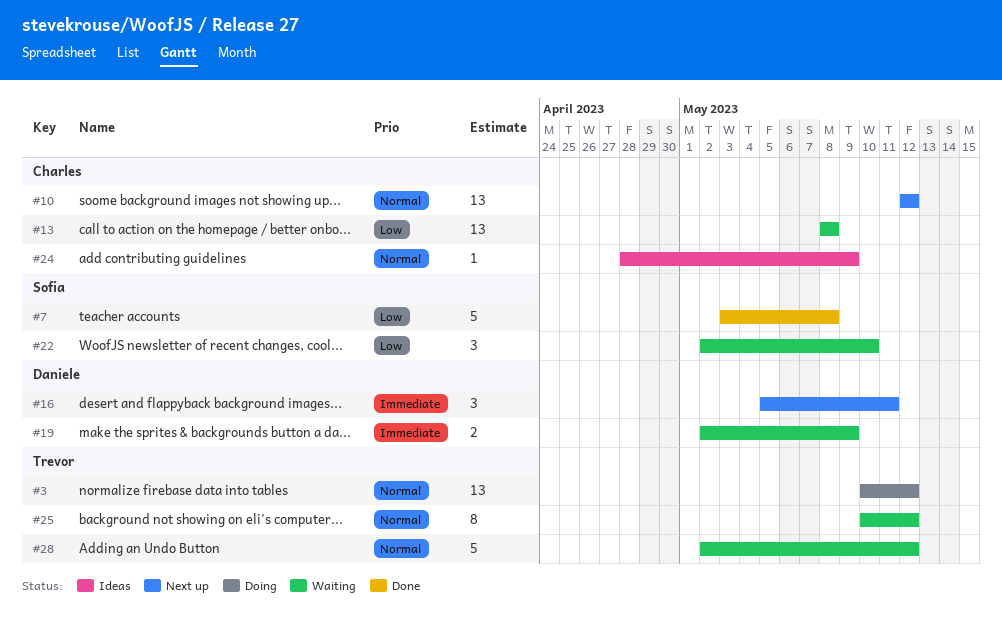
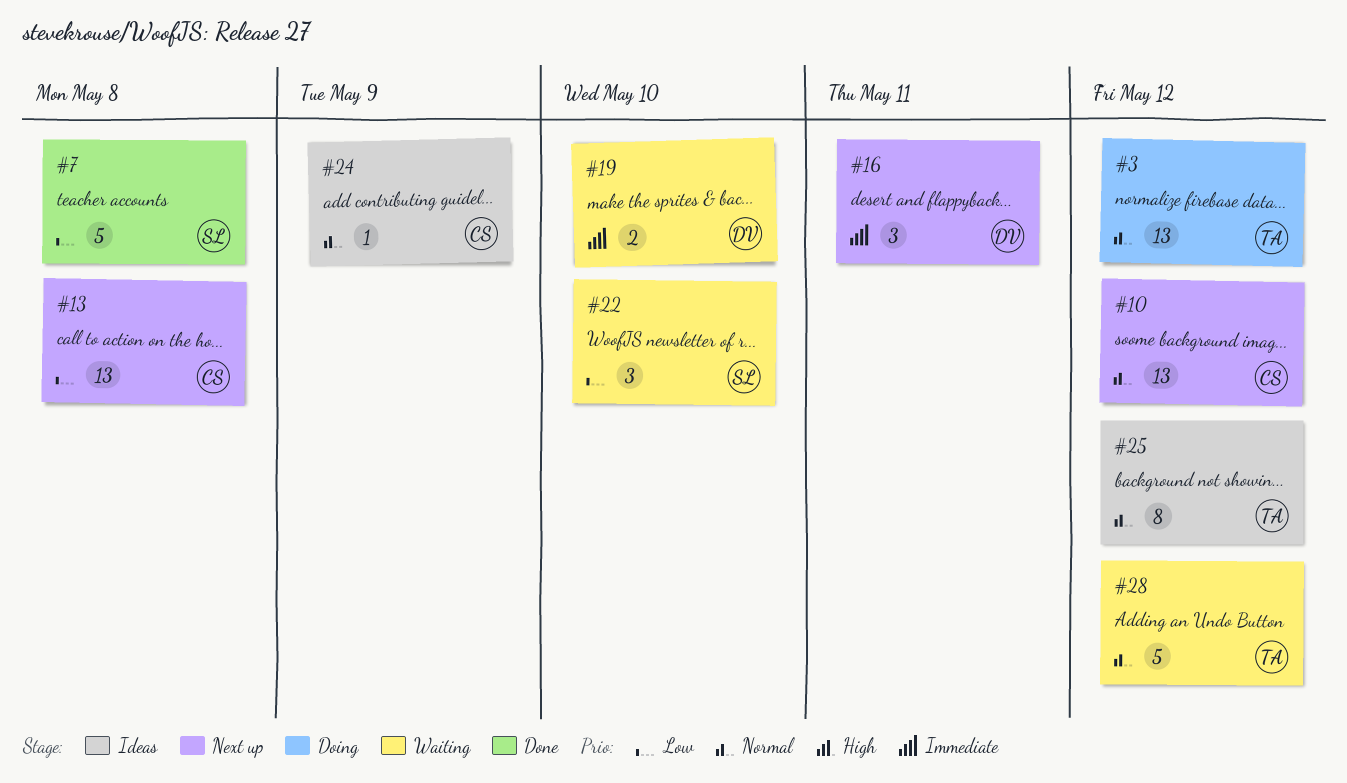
#13, status: Waiting -> Next up
#19, due: May 9 -> May 10
#25, status: Waiting -> Ideas

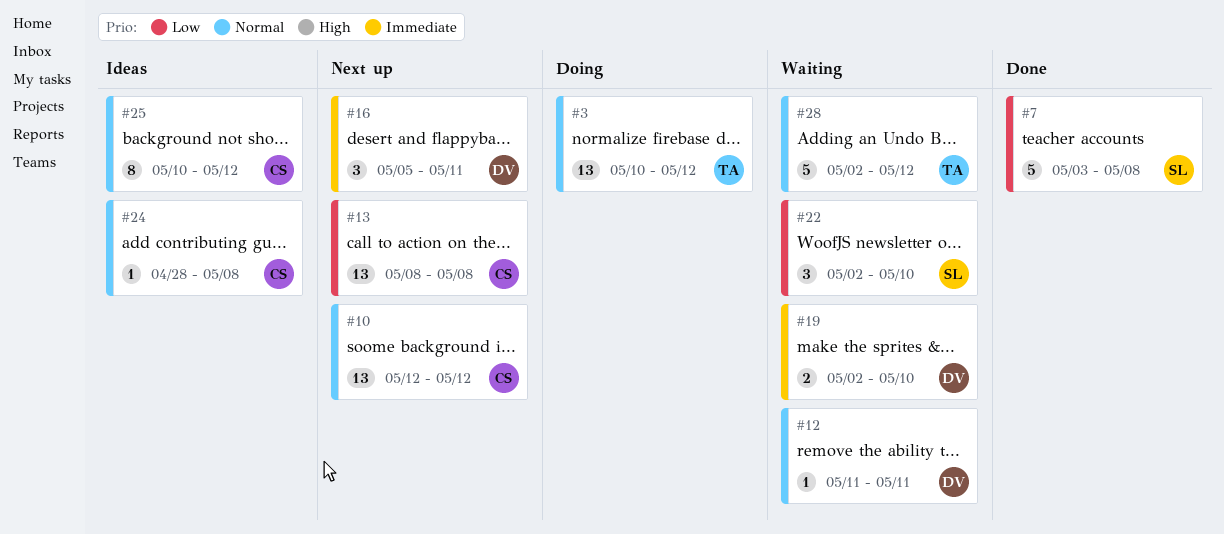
#12: none -> present
#24, due: May 9 -> May 8
#25, owner: TA -> CS

